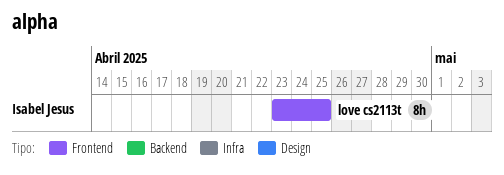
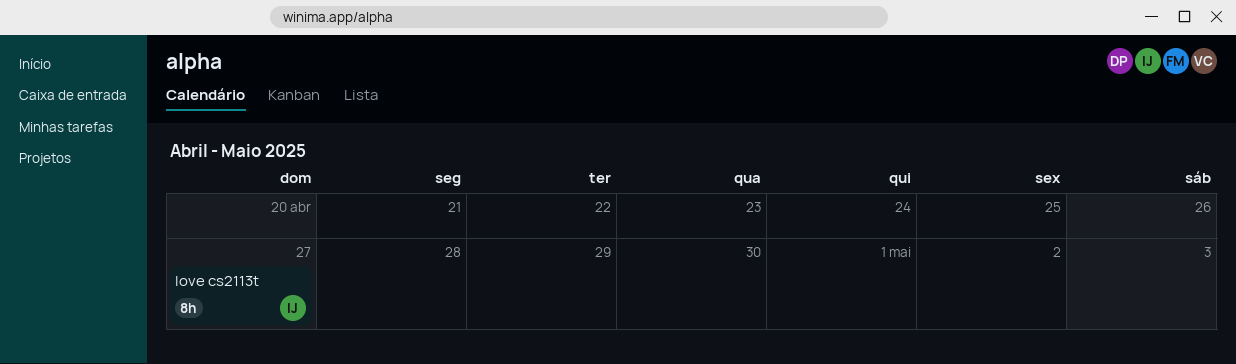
love cs2113t, due: Apr 25 -> Apr 27

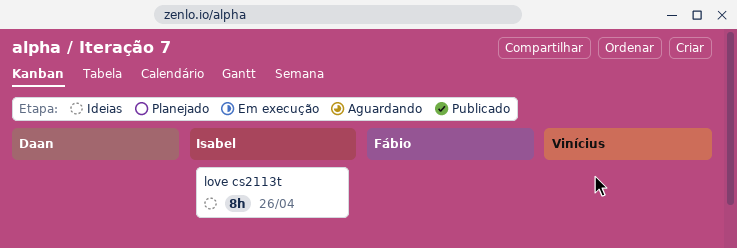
love cs2113t, due: Apr 27 -> Apr 26

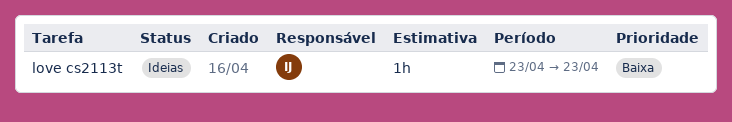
love cs2113t, estimate: 8h -> 1h
love cs2113t, due: Apr 26 -> Apr 23

